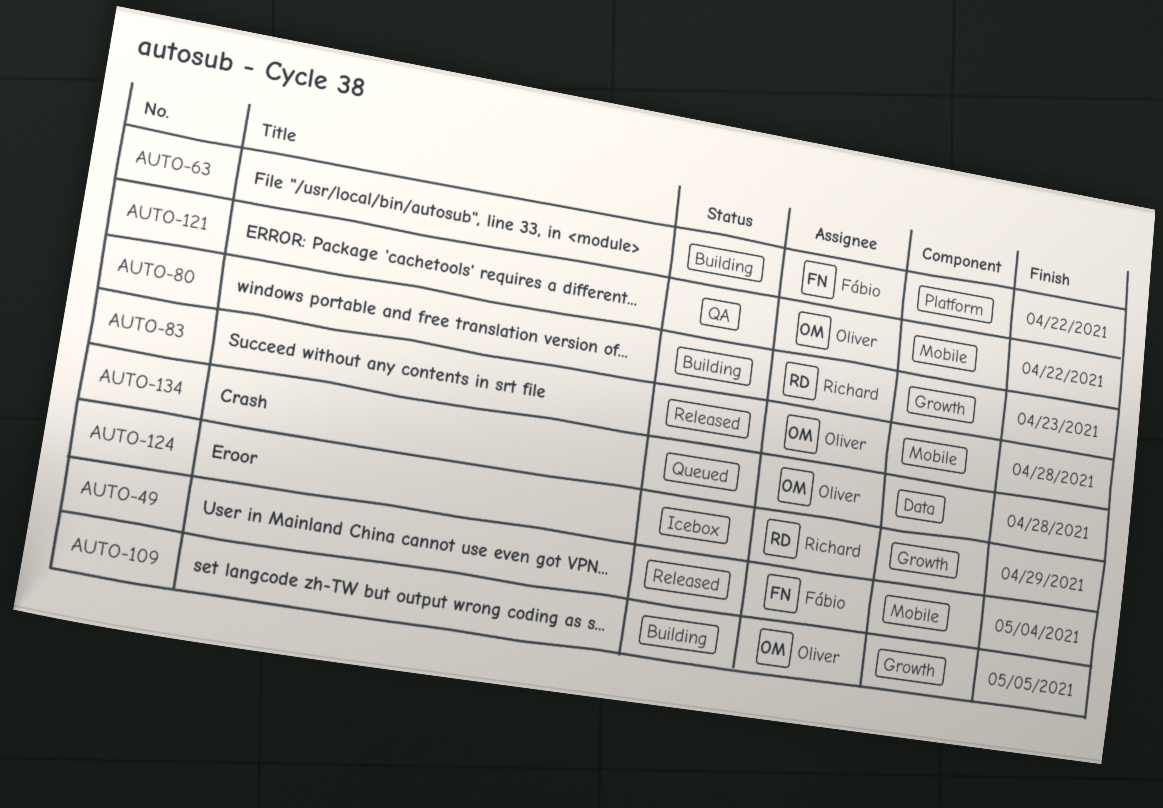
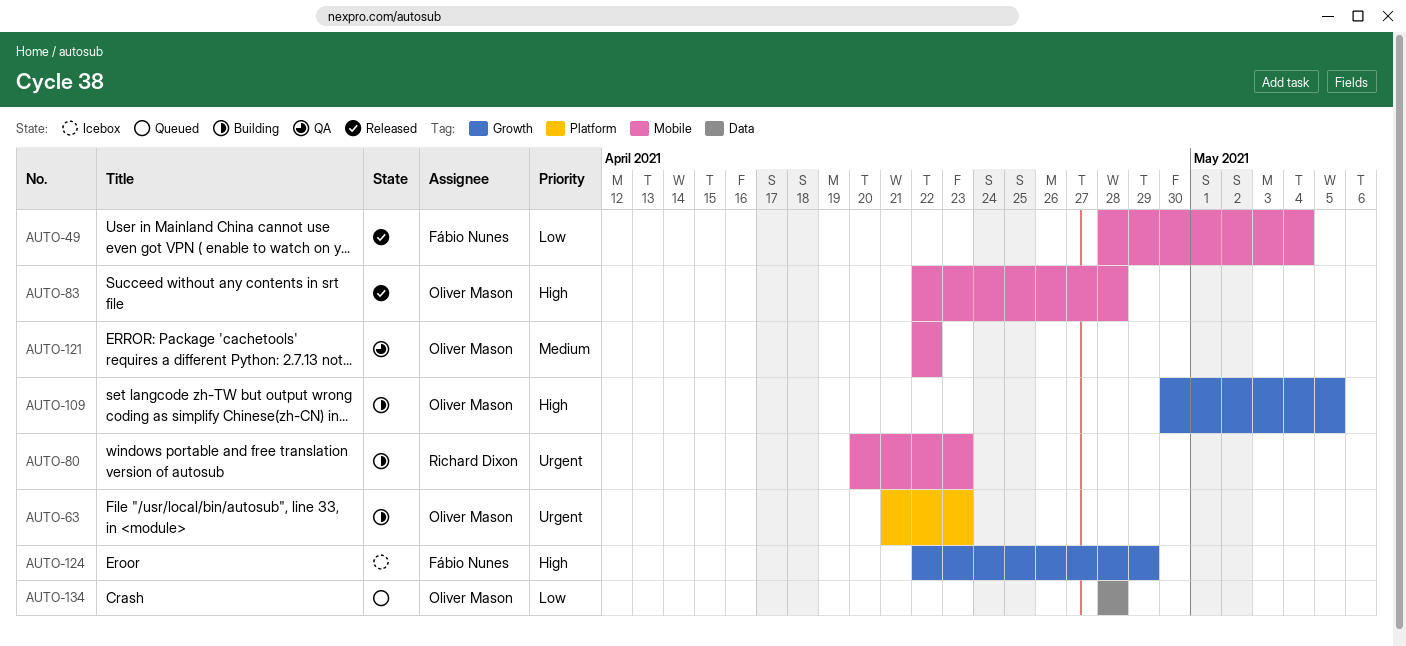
AUTO-63, owner: Fábio Nunes -> Oliver Mason
AUTO-63, due: Apr 22 -> Apr 23
AUTO-80, label: Growth -> Mobile
AUTO-124, owner: Richard Dixon -> Fábio Nunes

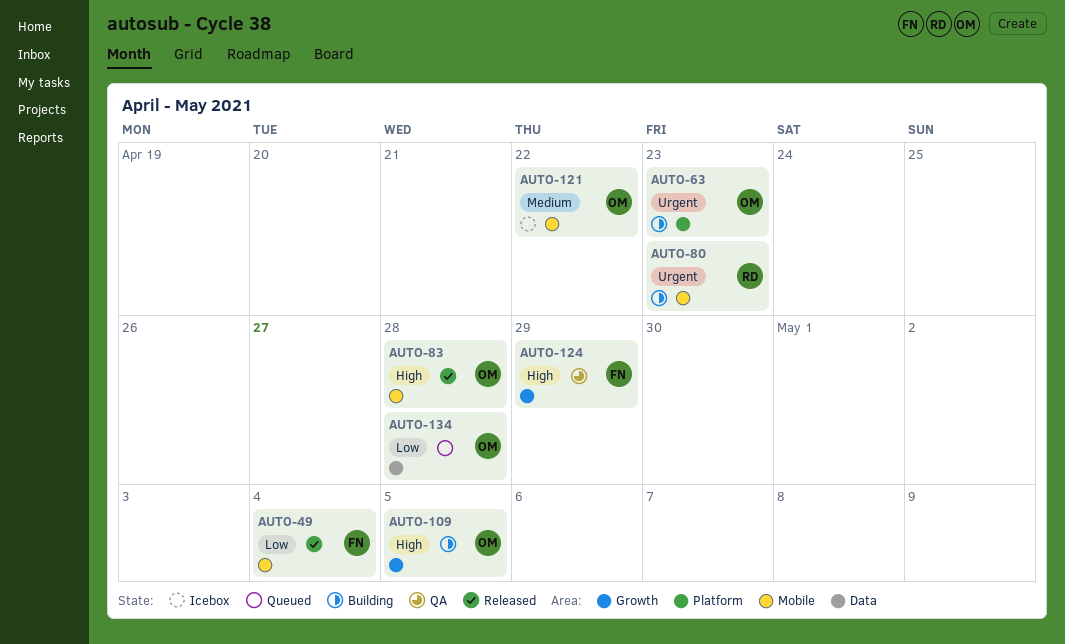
AUTO-121, status: QA -> Icebox
AUTO-124, status: Icebox -> QA

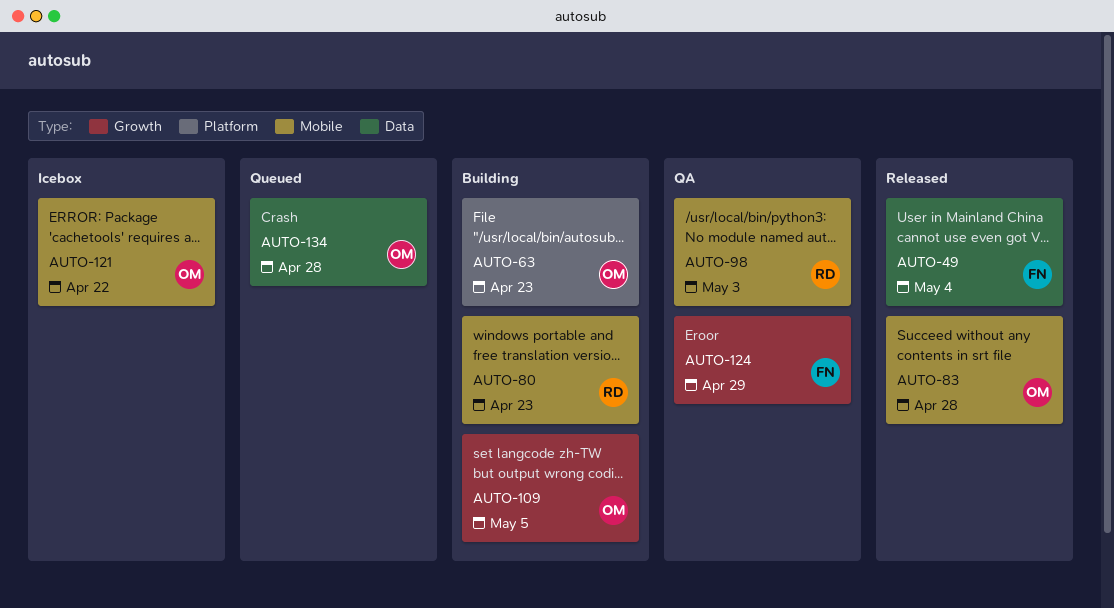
AUTO-49, label: Mobile -> Data
AUTO-98: none -> present

